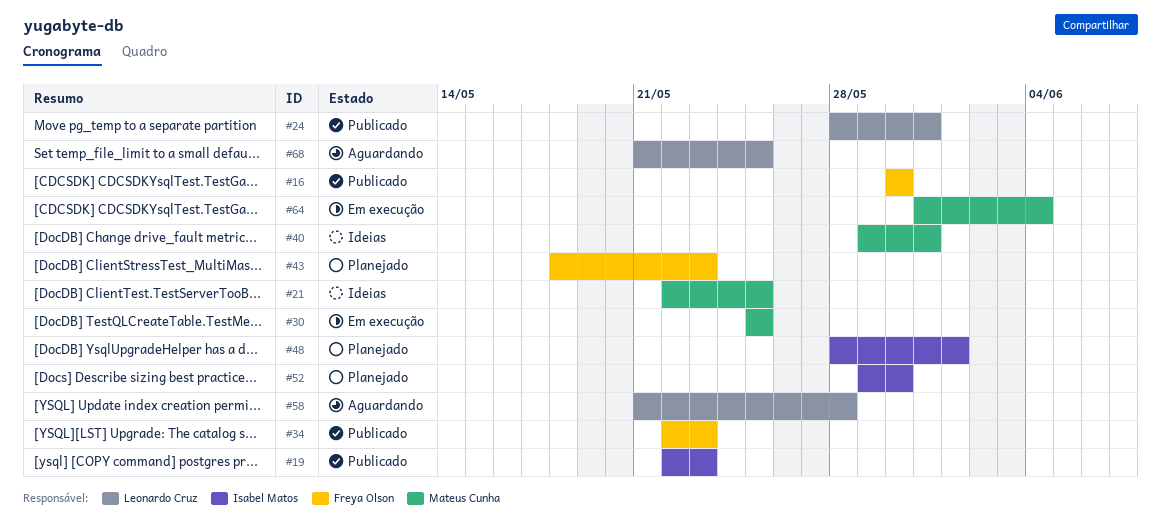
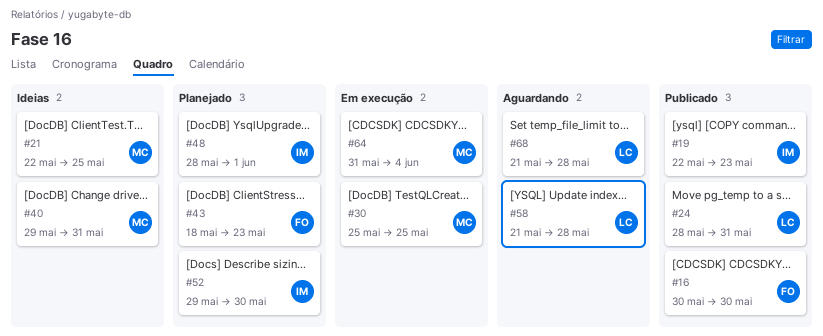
#34: present -> none
#68, due: May 25 -> May 28

